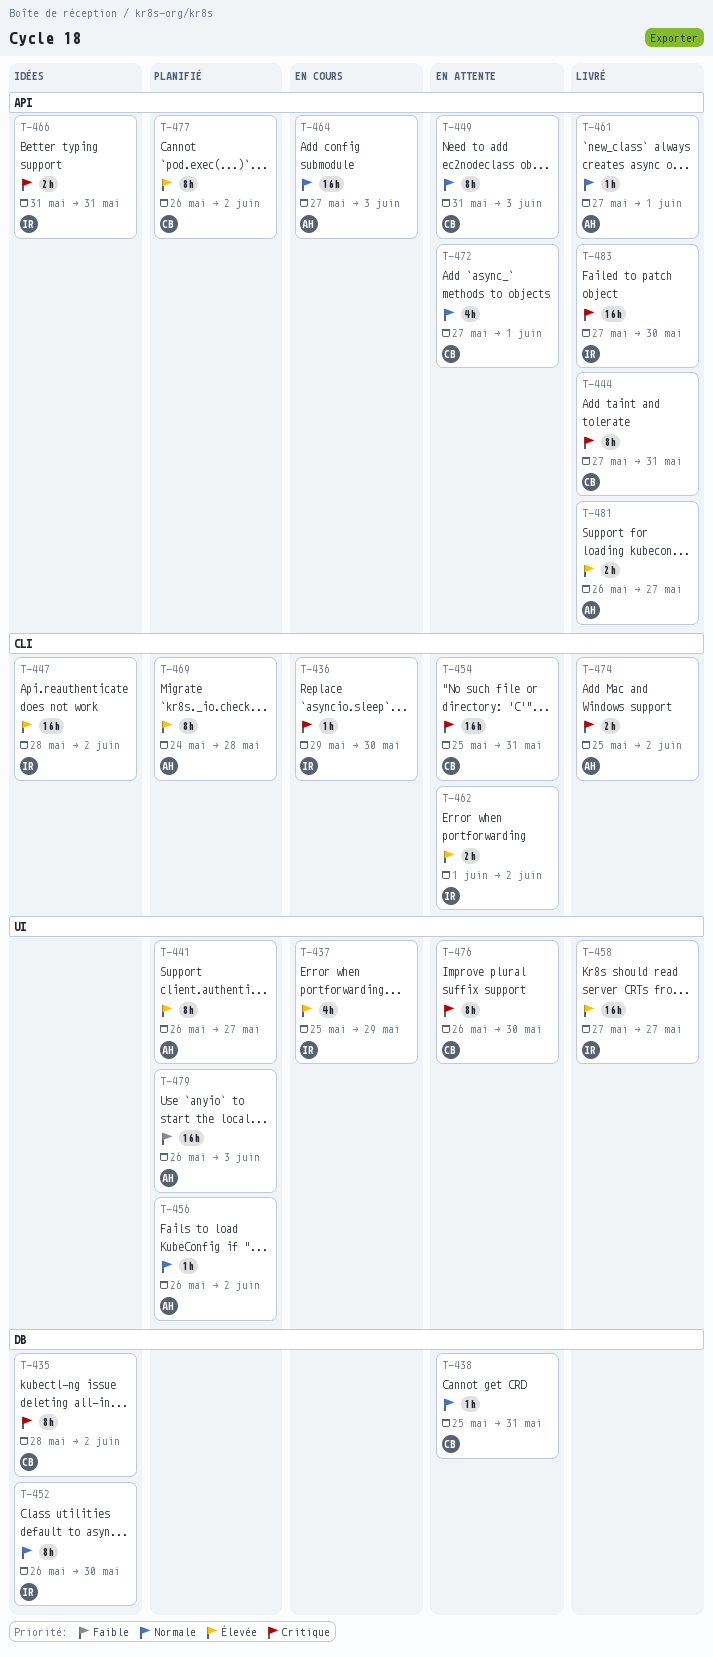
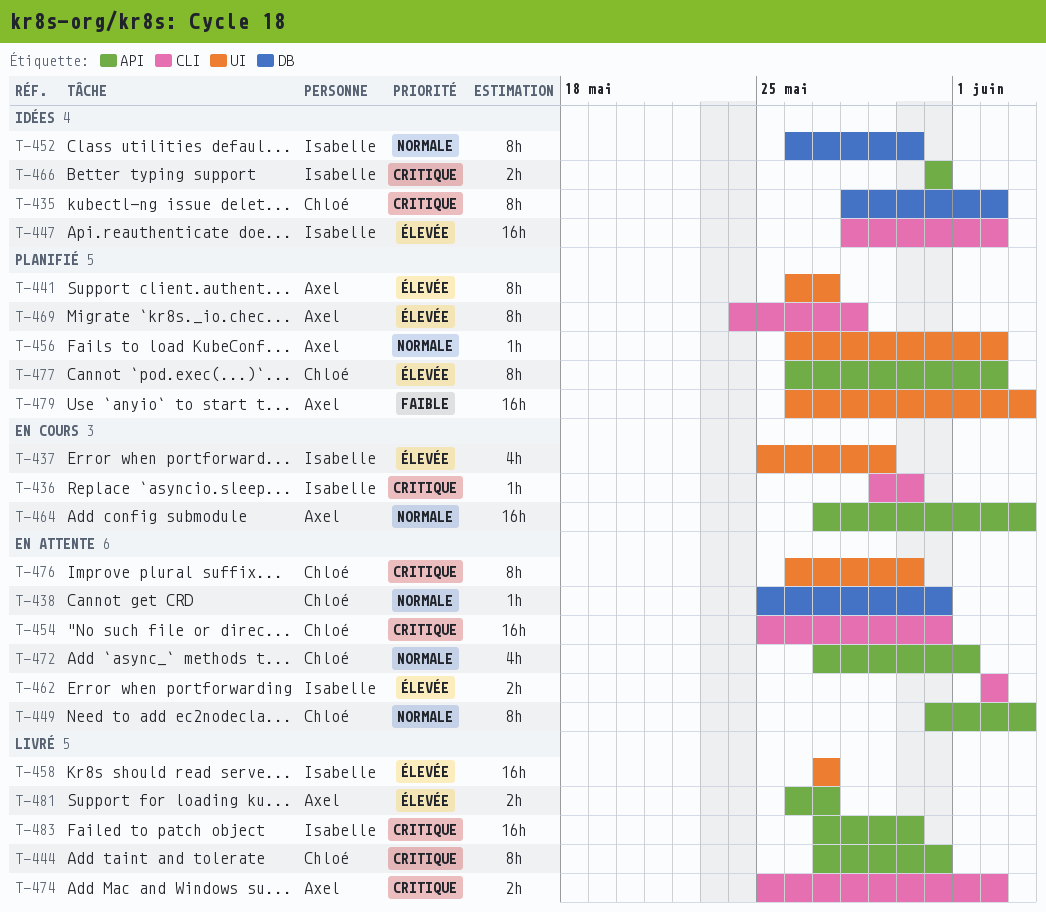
T-461: present -> none
T-462, start: Jun 1 -> Jun 2

